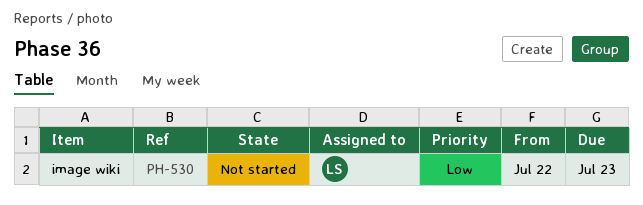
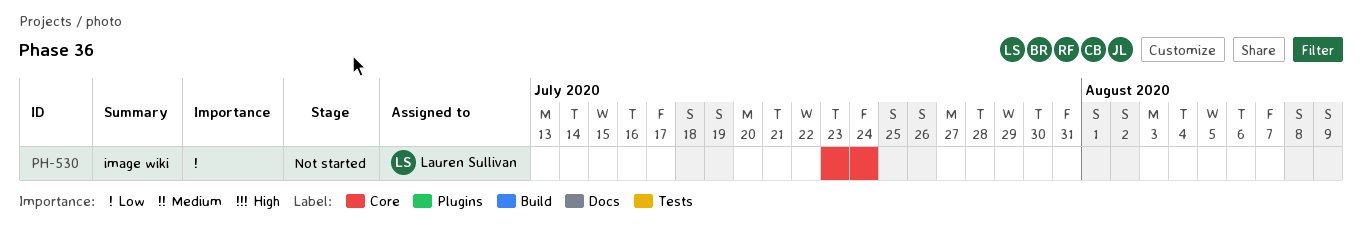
PH-530, start: Jul 22 -> Jul 23
PH-530, due: Jul 23 -> Jul 24

